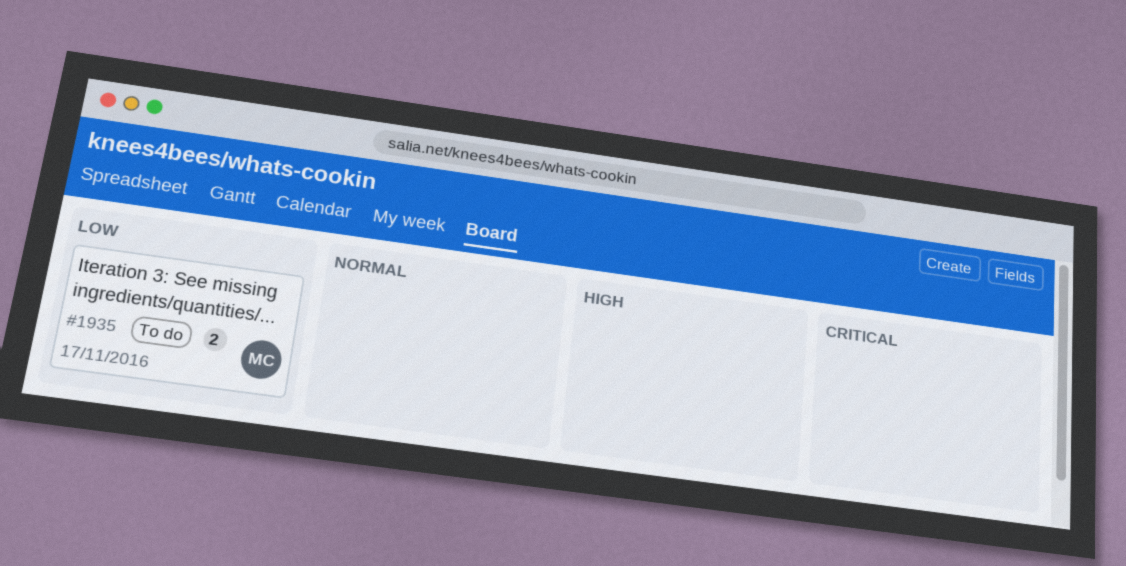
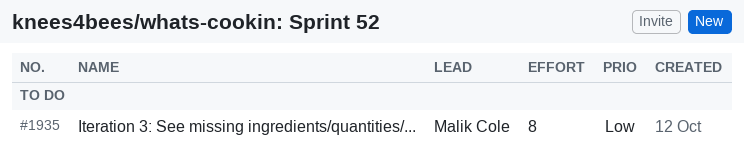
#1935, estimate: 2 -> 8

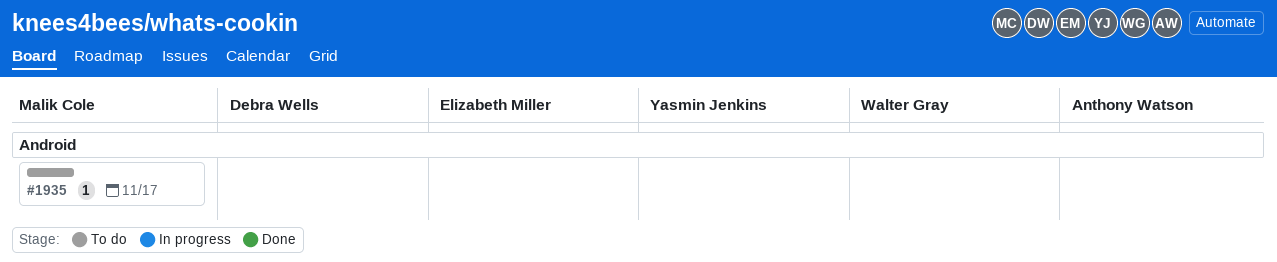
#1935, estimate: 8 -> 1

